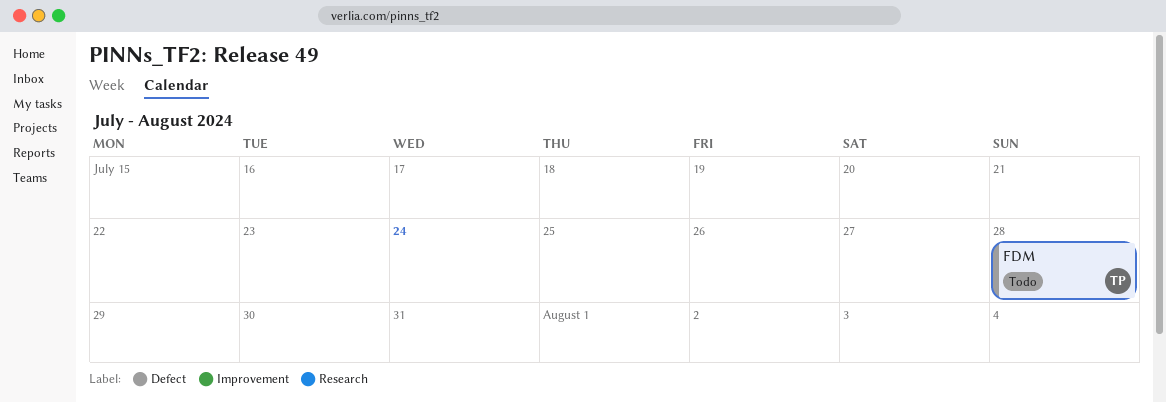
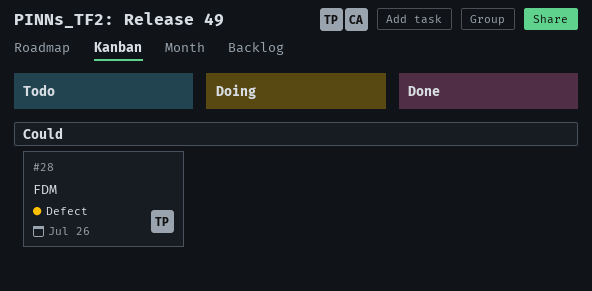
FDM, due: Jul 28 -> Jul 26

